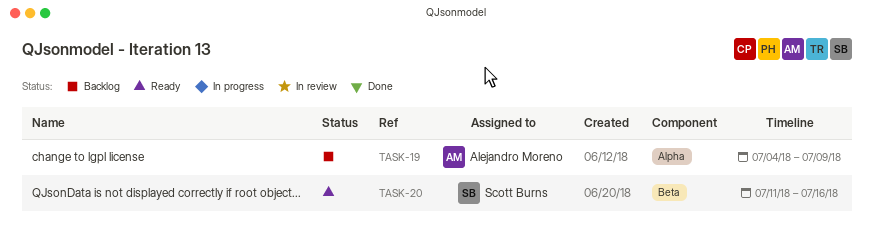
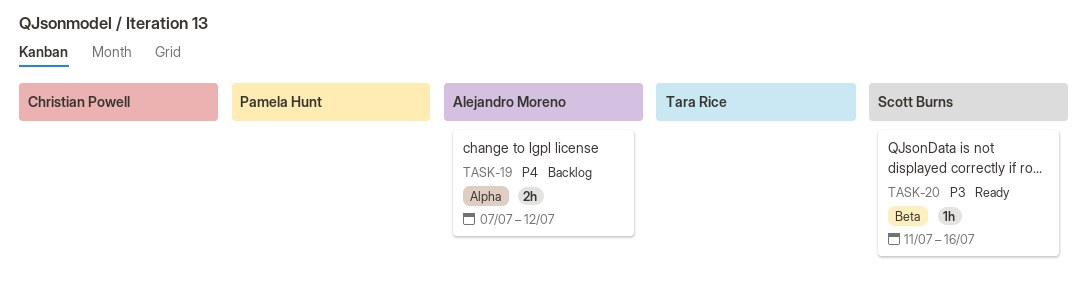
TASK-19, start: Jul 4 -> Jul 7
TASK-19, due: Jul 9 -> Jul 12

